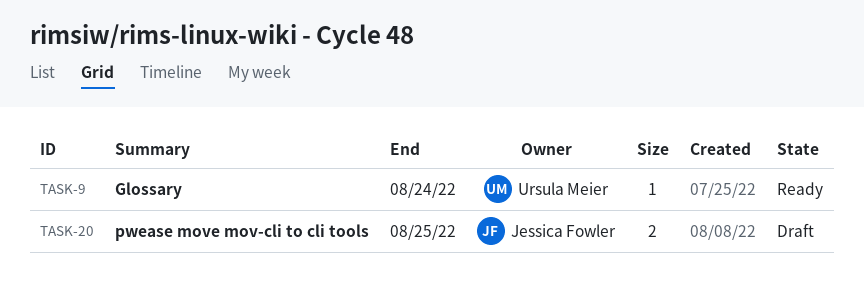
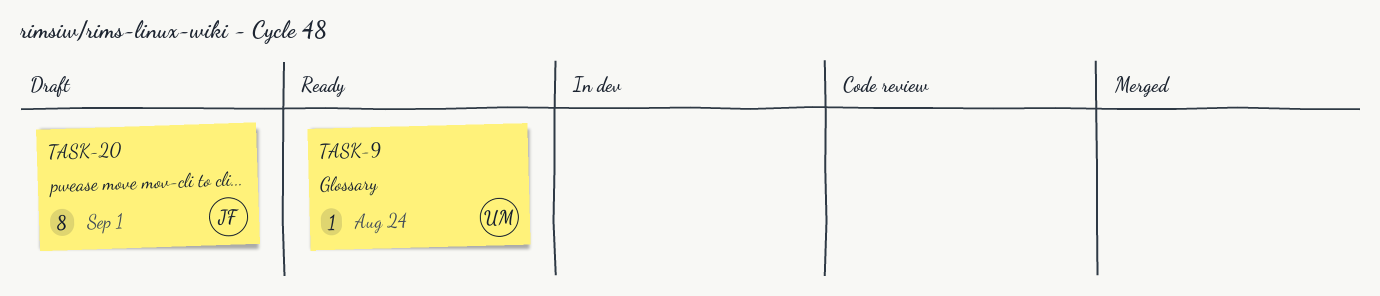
TASK-20, estimate: 2 -> 8
TASK-20, due: Aug 25 -> Sep 1

